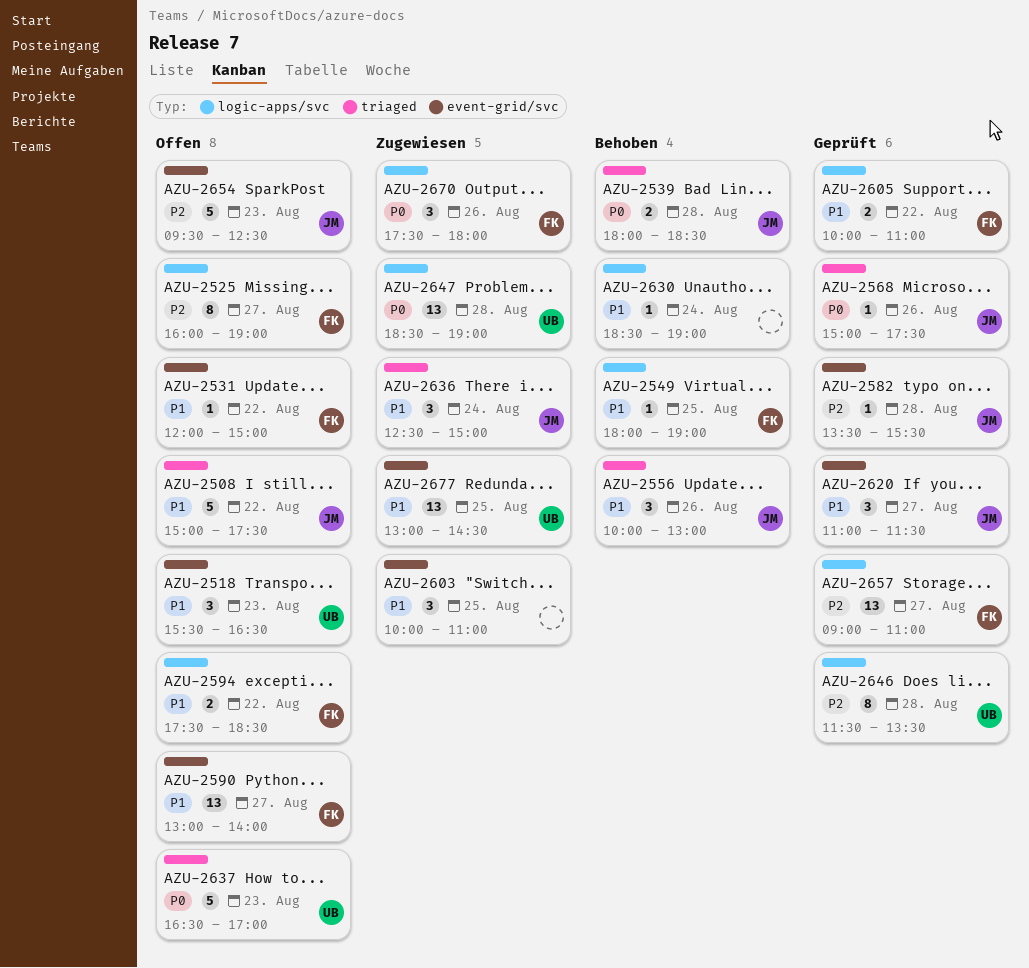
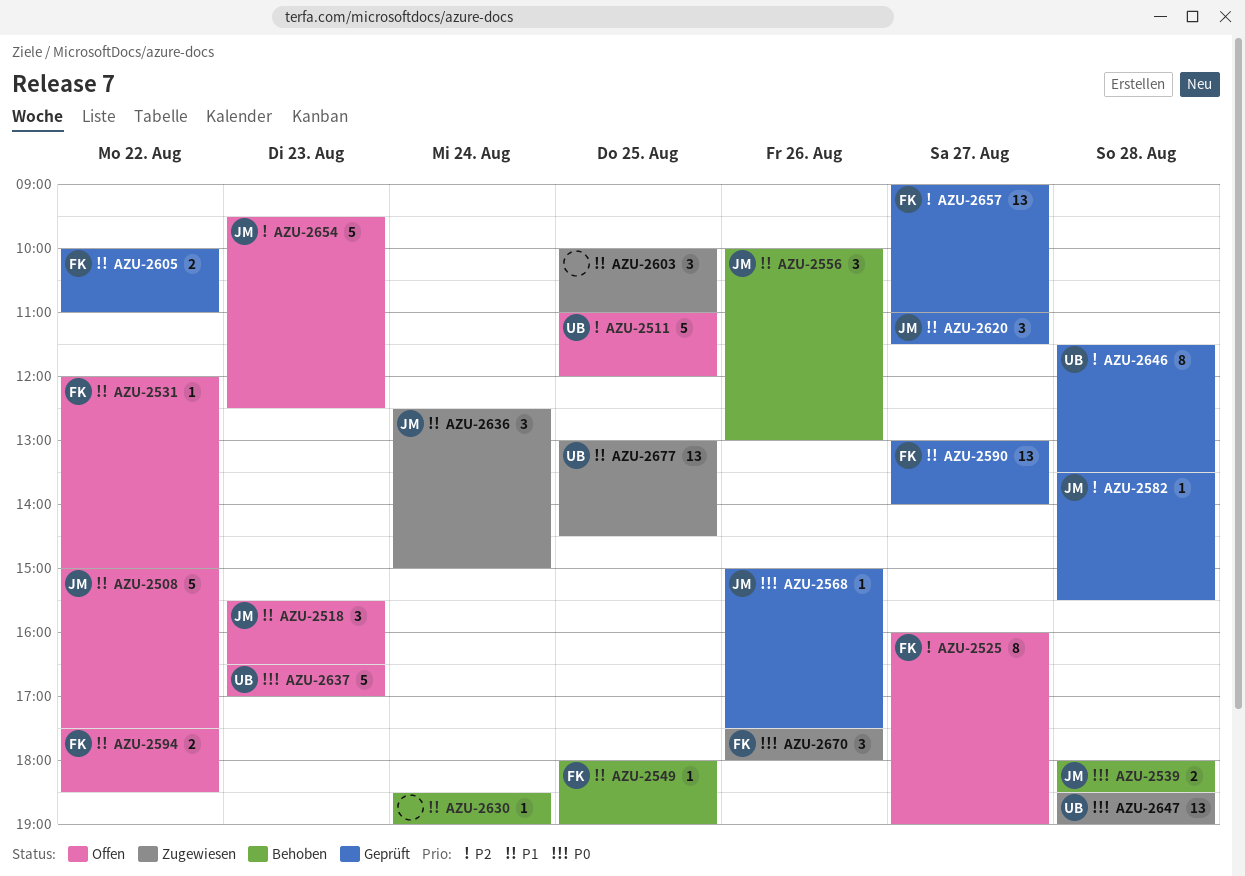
AZU-2511: none -> present
AZU-2518, owner: UB -> JM
AZU-2590, status: Offen -> Geprüft

